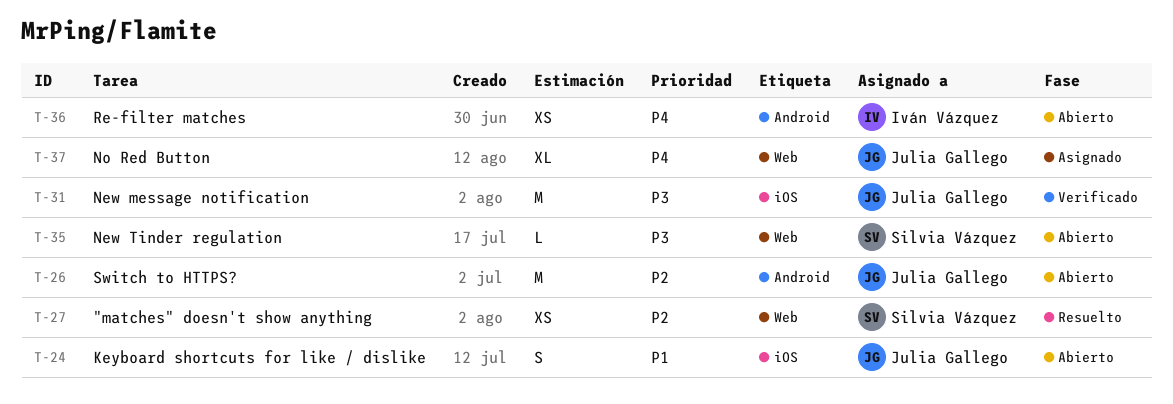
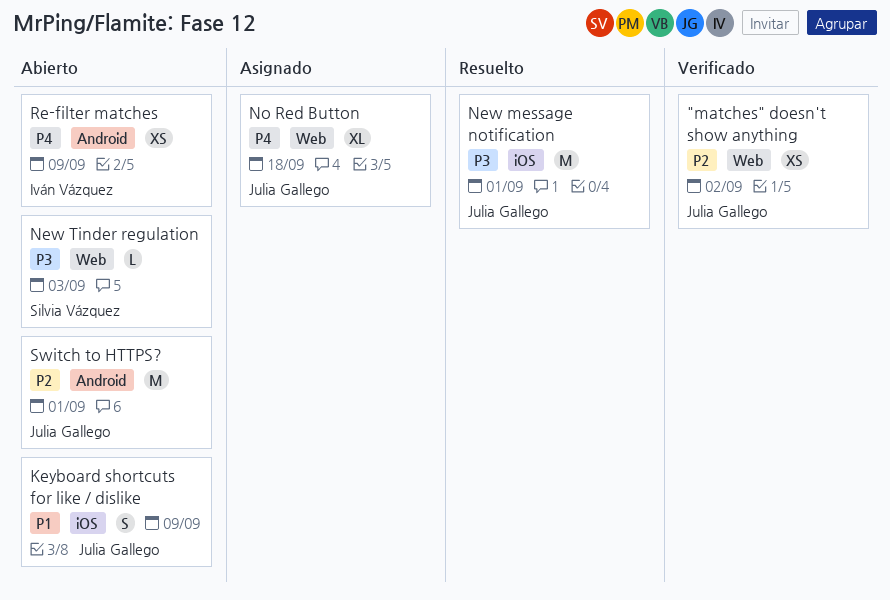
"matches" doesn't show anything, status: Resuelto -> Verificado
"matches" doesn't show anything, owner: Silvia Vázquez -> Julia Gallego
New message notification, status: Verificado -> Resuelto

